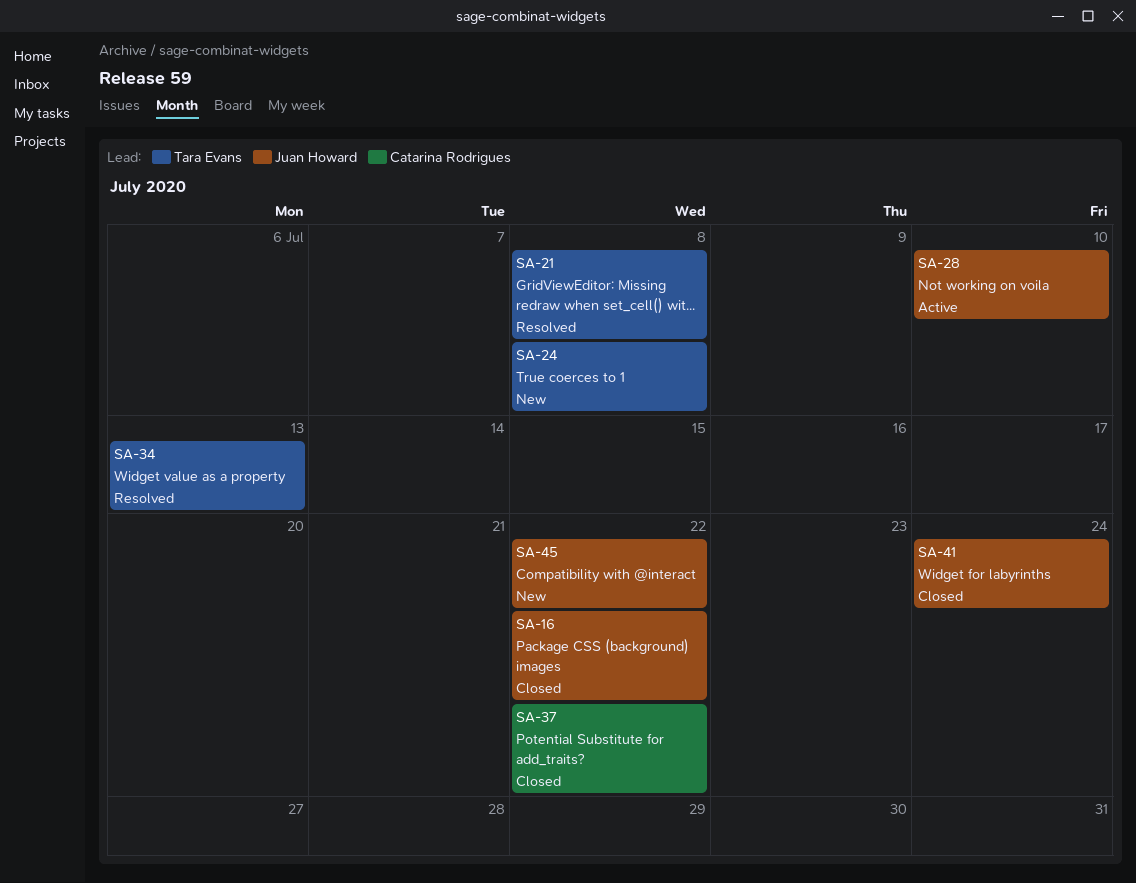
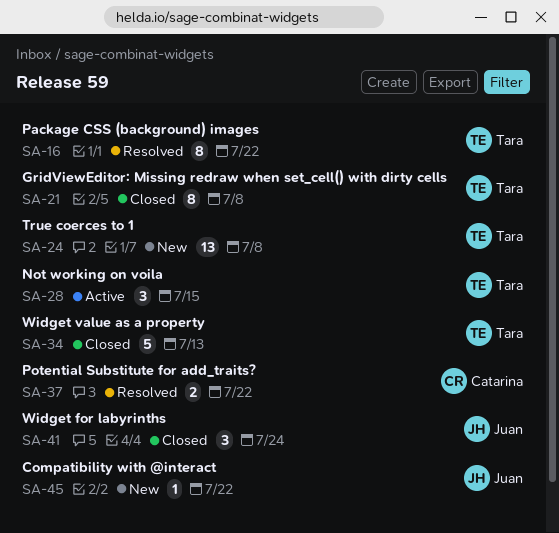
SA-16, status: Closed -> Resolved
SA-16, owner: Juan Howard -> Tara Evans
SA-21, status: Resolved -> Closed
SA-28, owner: Juan Howard -> Tara Evans
SA-28, due: Jul 10 -> Jul 15
SA-34, status: Resolved -> Closed
SA-37, status: Closed -> Resolved

